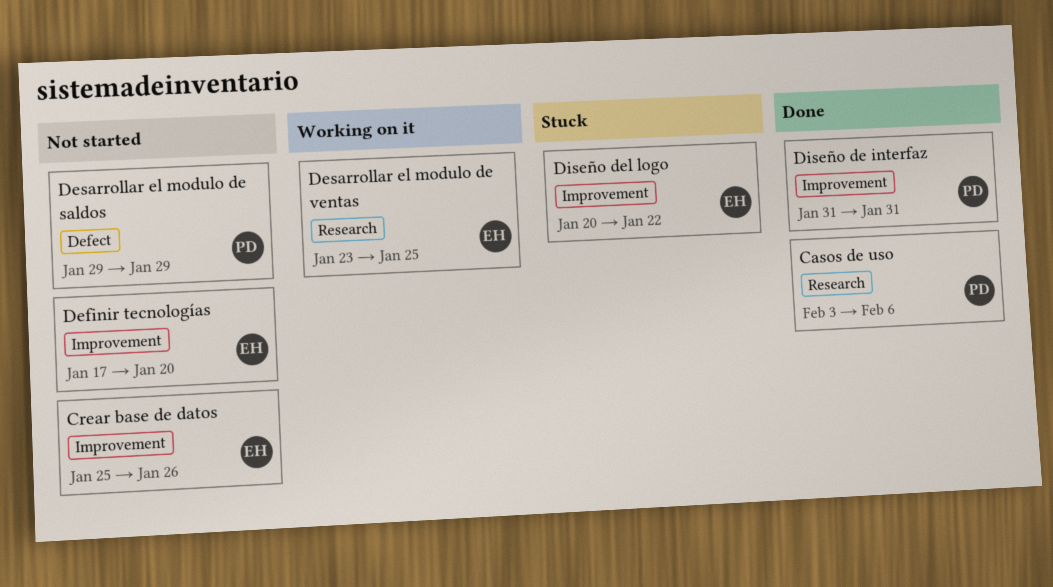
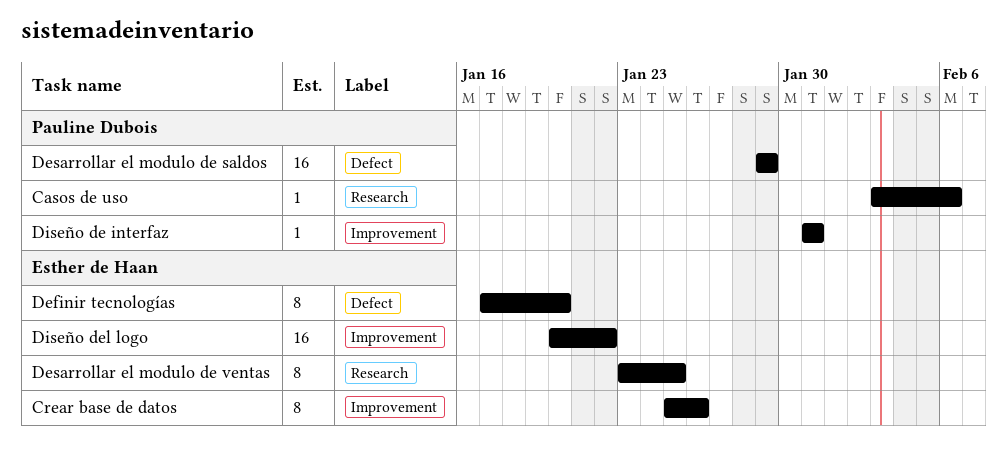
Definir tecnologías, label: Improvement -> Defect

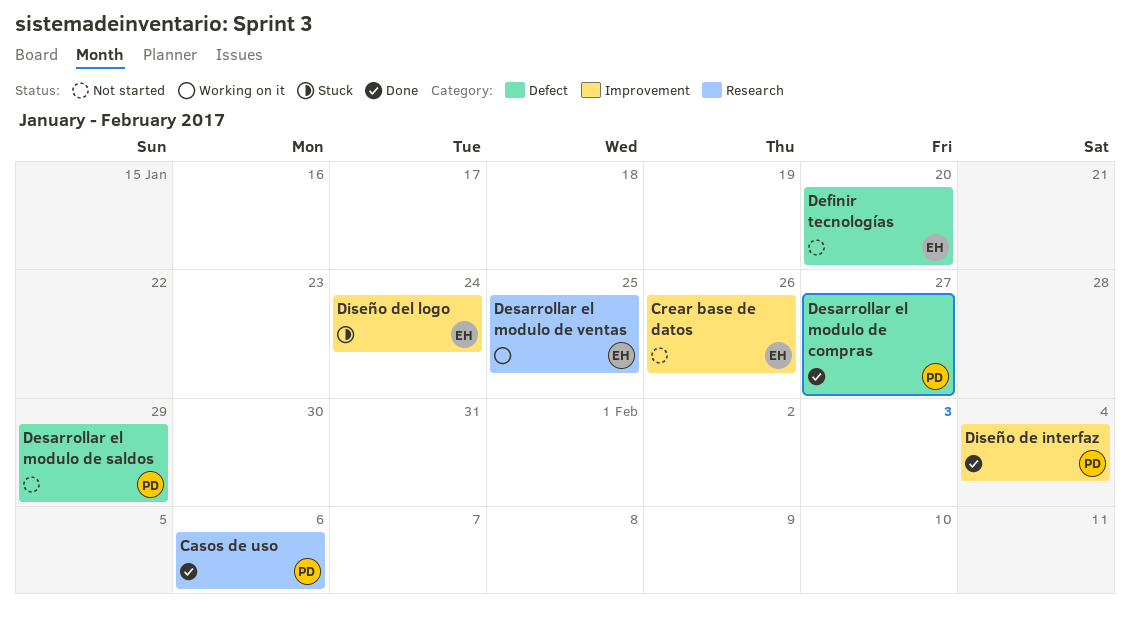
Desarrollar el modulo de compras: none -> present
Diseño de interfaz, due: Jan 31 -> Feb 4
Diseño del logo, due: Jan 22 -> Jan 24

